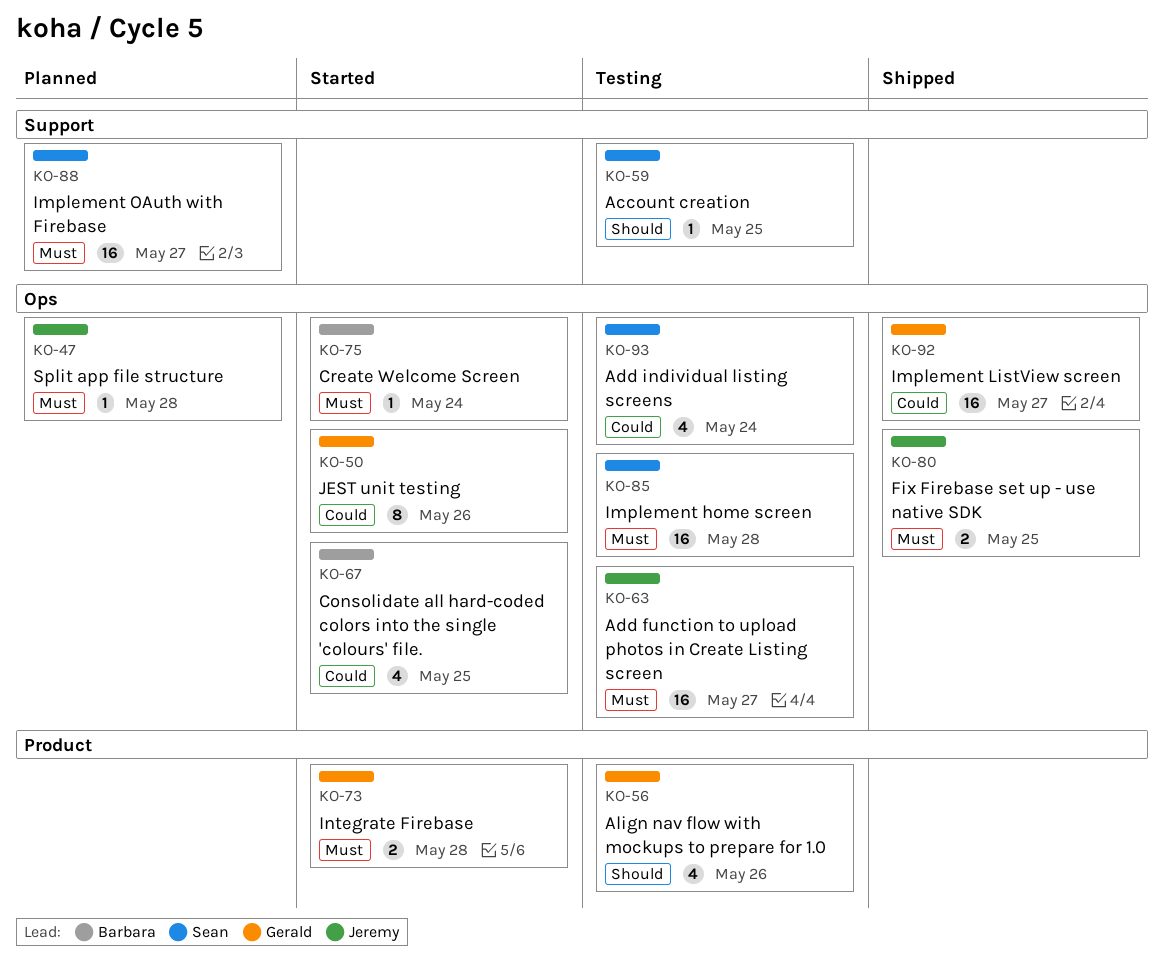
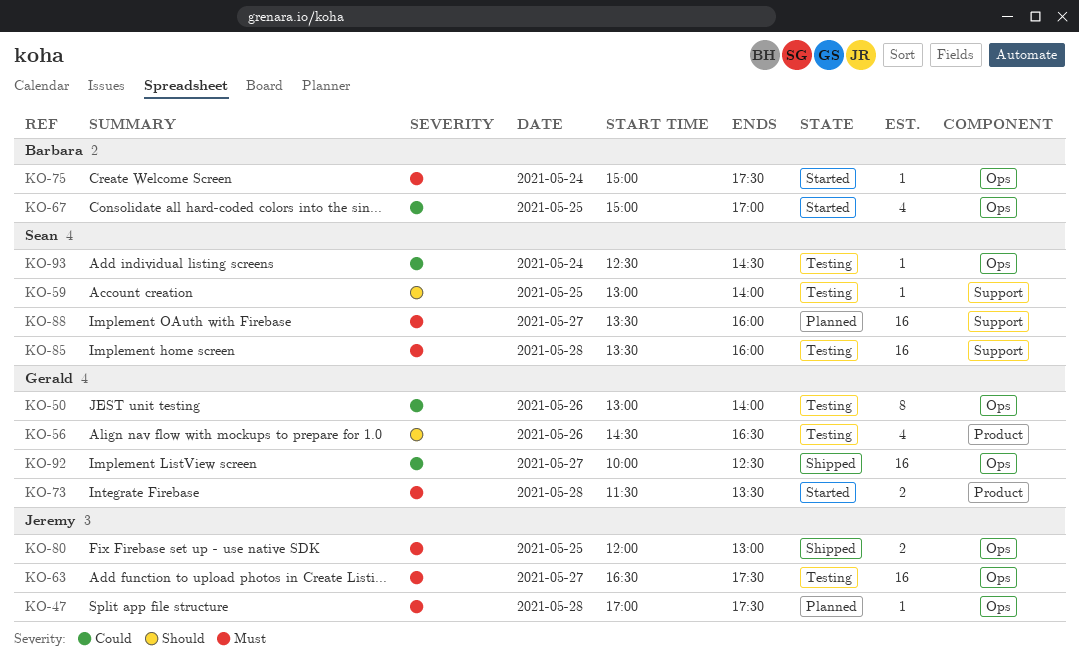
KO-50, status: Started -> Testing
KO-85, label: Ops -> Support
KO-93, estimate: 4 -> 1

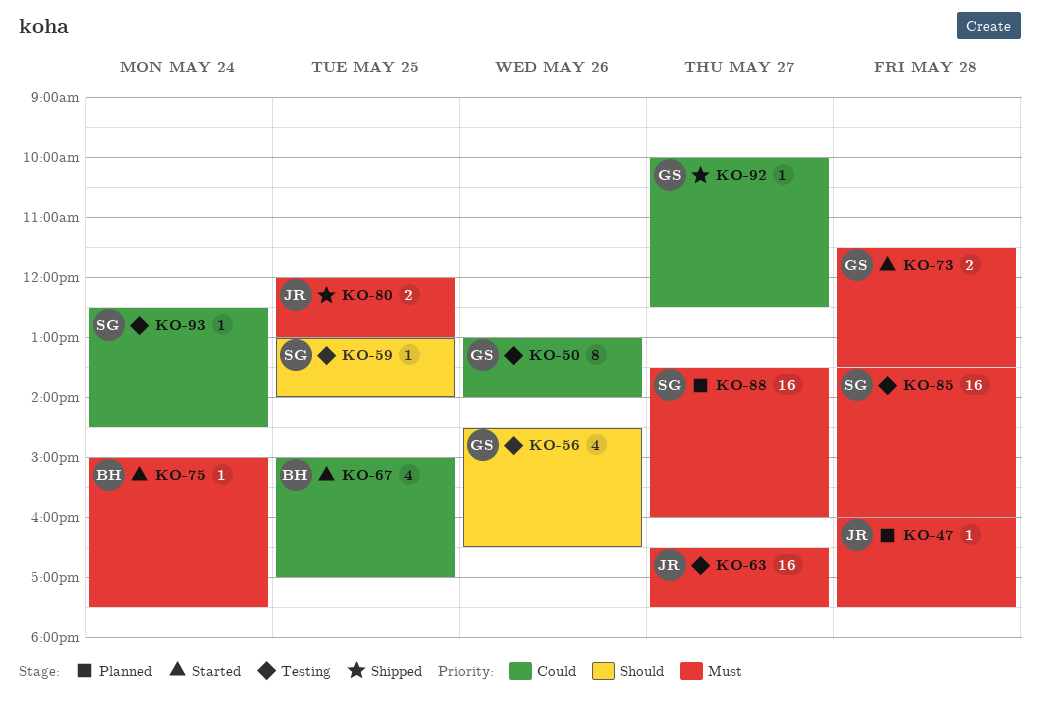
KO-47, begins: 17:00 -> 16:00
KO-92, estimate: 16 -> 1

